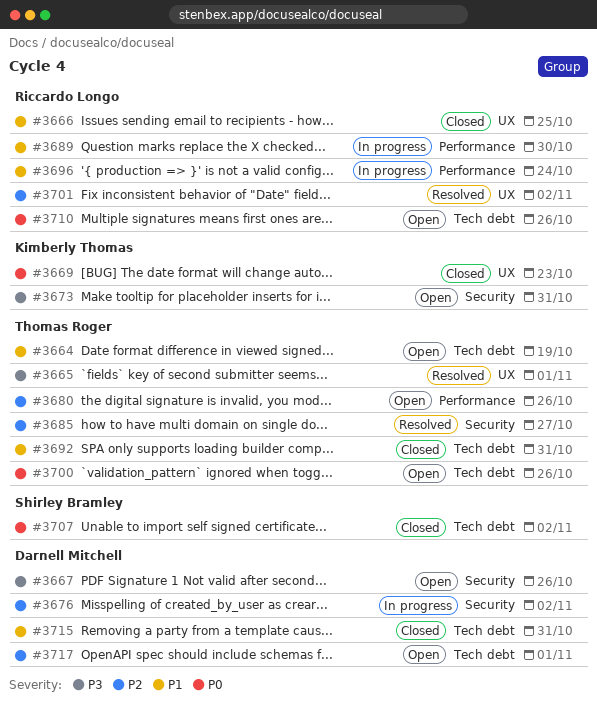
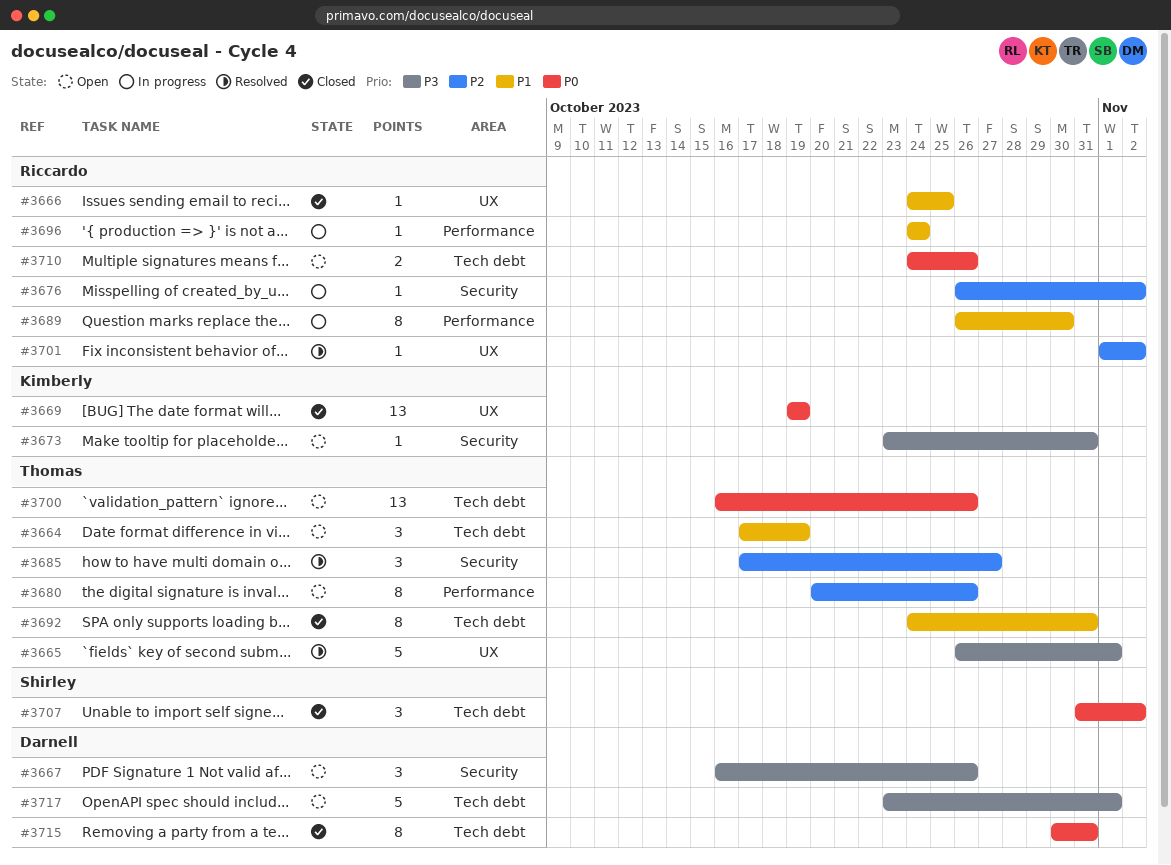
#3669, due: Oct 23 -> Oct 19
#3676, owner: Darnell Mitchell -> Riccardo Longo
#3715, priority: P1 -> P0
#3717, priority: P2 -> P3

